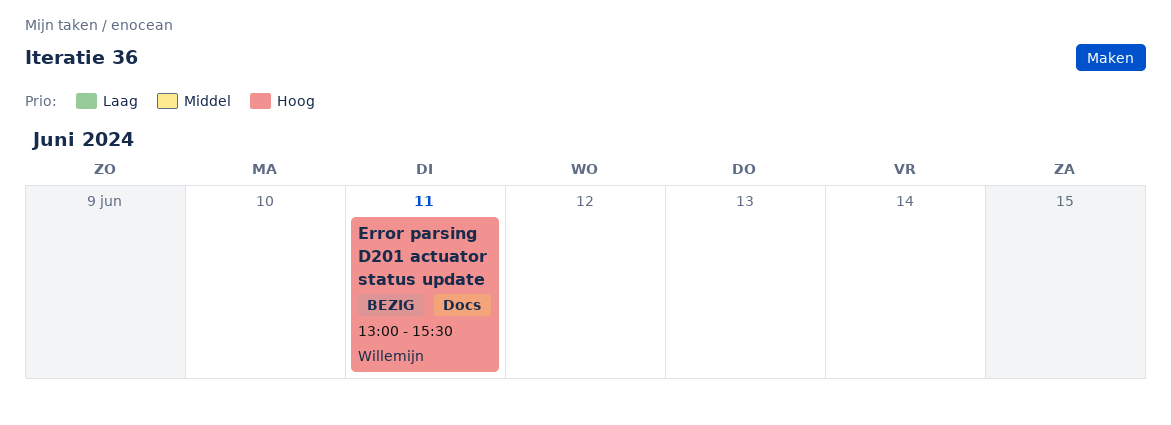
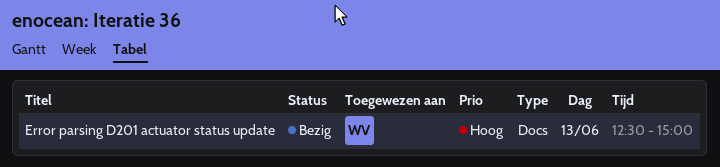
Error parsing D201 actuator status update, day: Jun 11 -> Jun 13
Error parsing D201 actuator status update, begins: 13:00 -> 12:30
Error parsing D201 actuator status update, ends: 15:30 -> 15:00

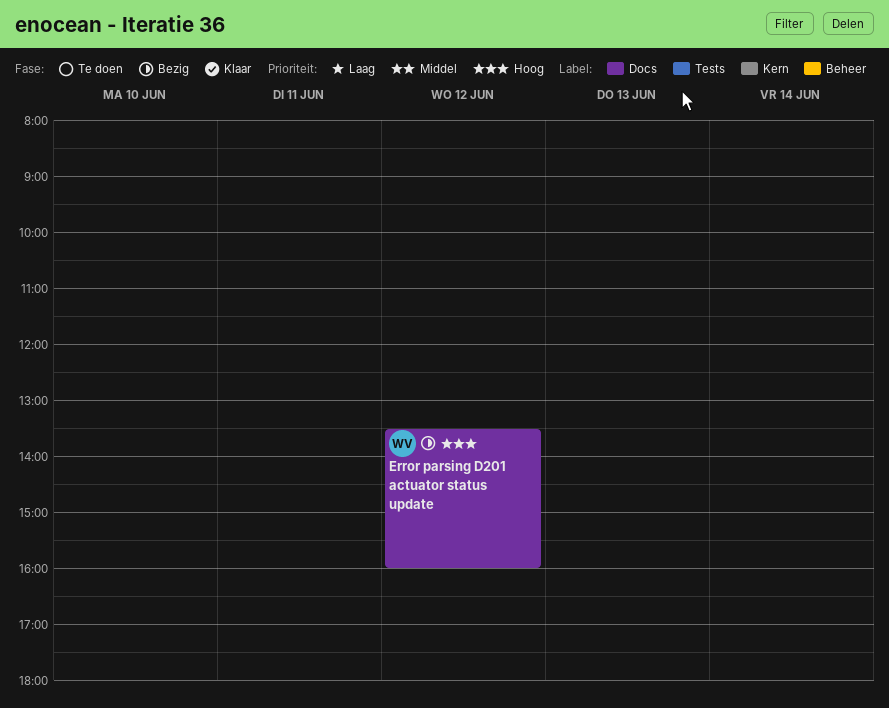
Error parsing D201 actuator status update, day: Jun 13 -> Jun 12
Error parsing D201 actuator status update, begins: 12:30 -> 13:30
Error parsing D201 actuator status update, ends: 15:00 -> 16:00

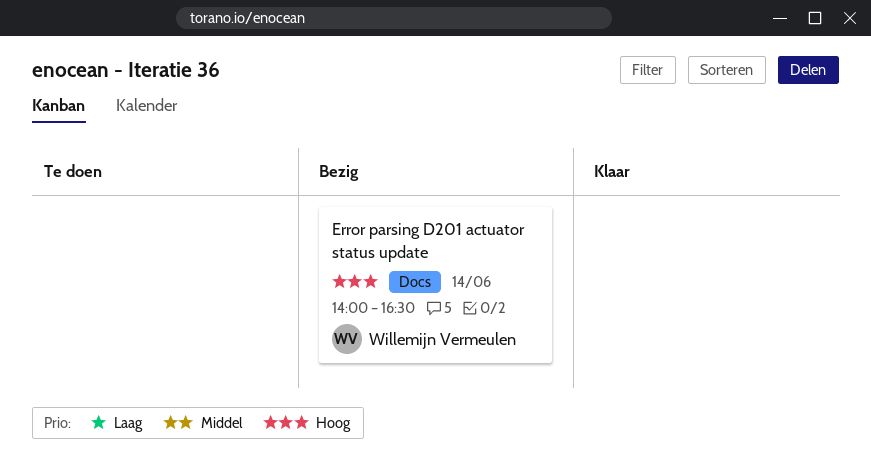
Error parsing D201 actuator status update, day: Jun 12 -> Jun 14
Error parsing D201 actuator status update, begins: 13:30 -> 14:00
Error parsing D201 actuator status update, ends: 16:00 -> 16:30

